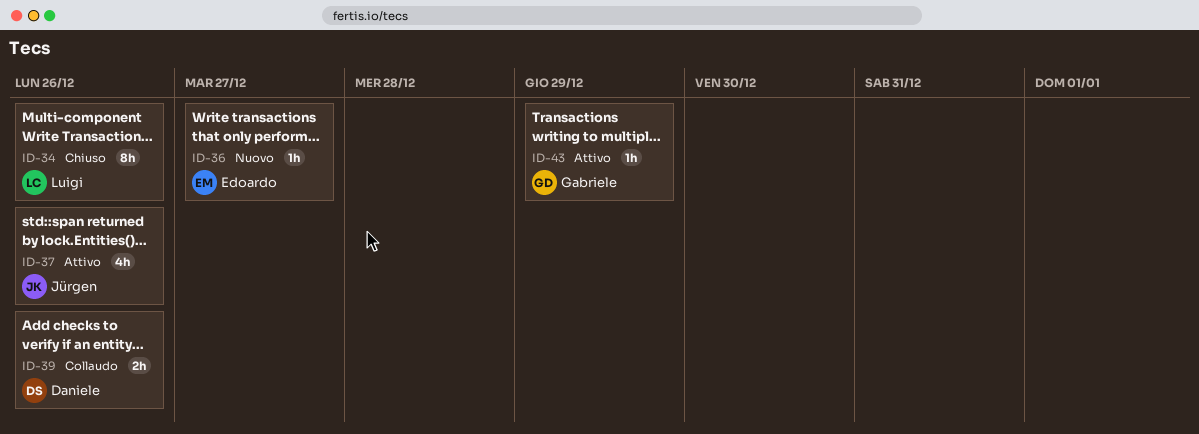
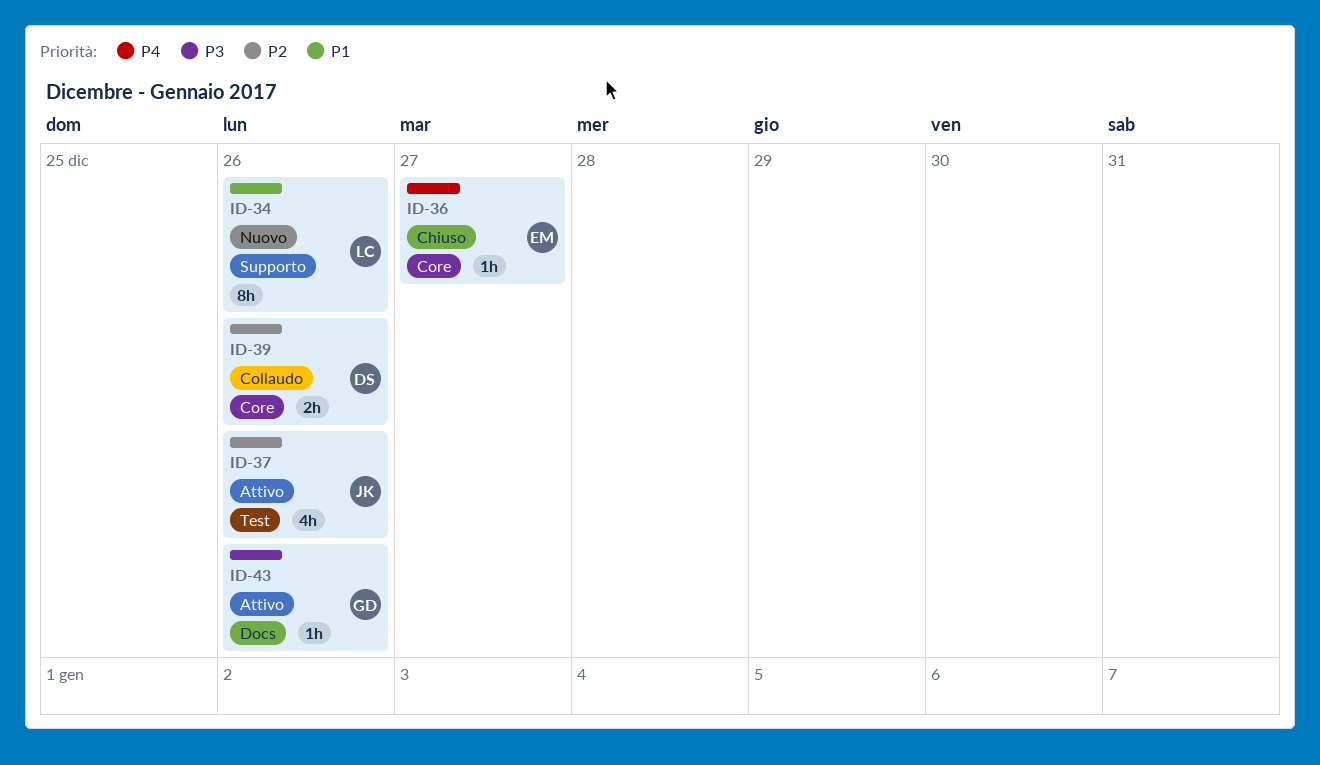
ID-34, status: Chiuso -> Nuovo
ID-36, status: Nuovo -> Chiuso
ID-43, due: Dec 29 -> Dec 26

